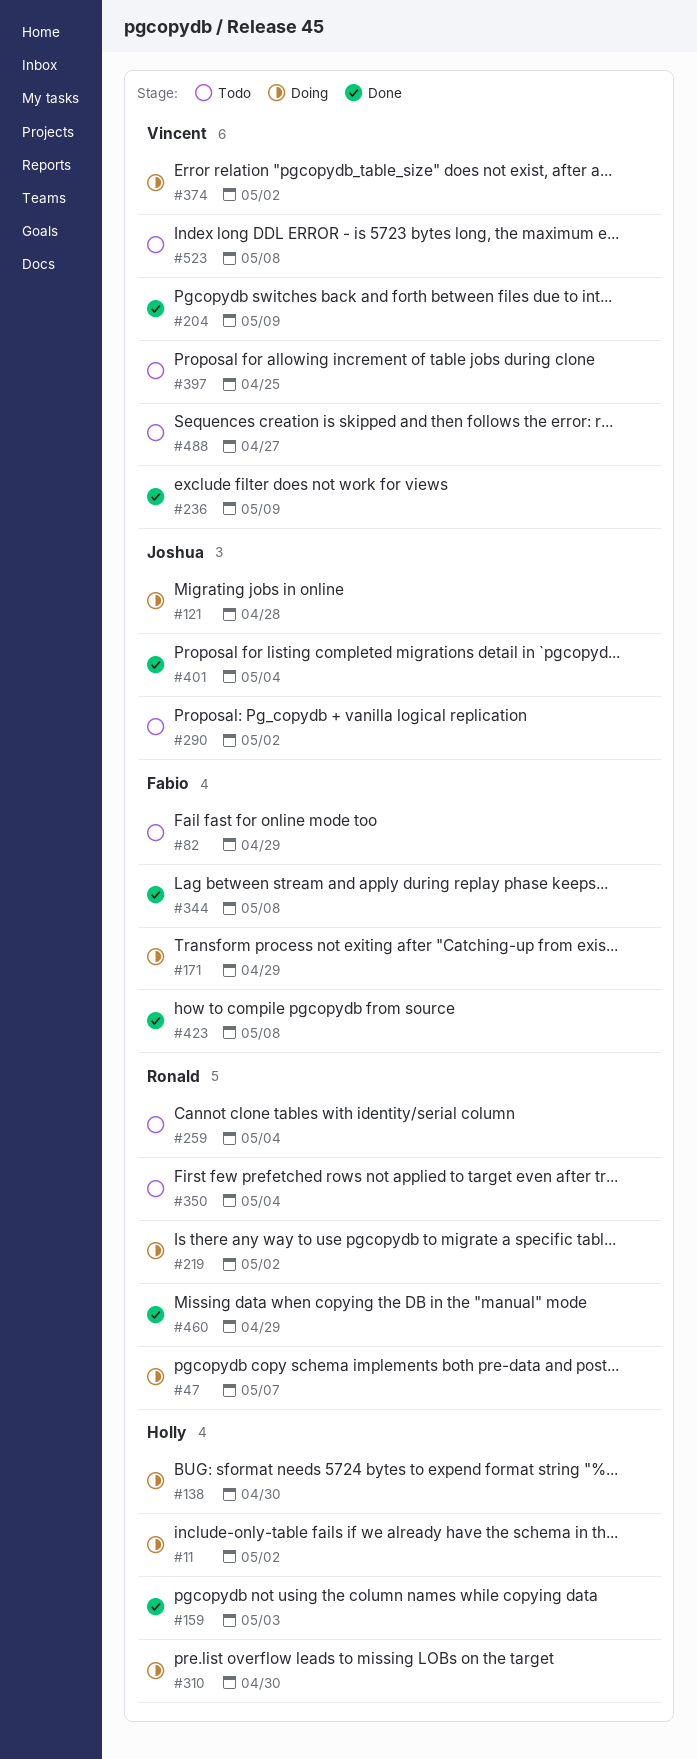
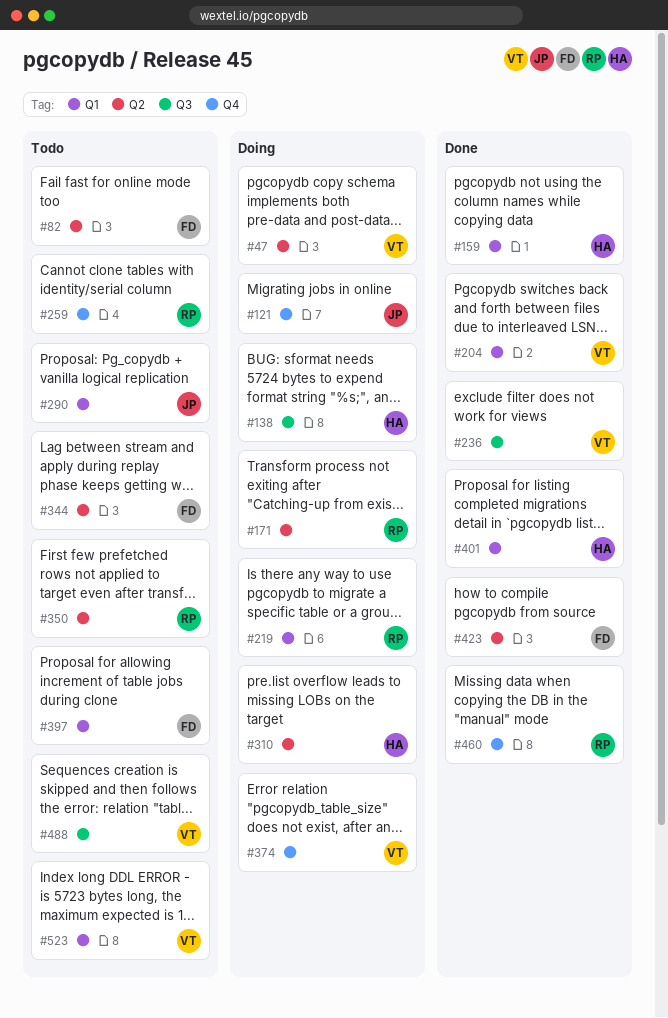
#11: present -> none
#47, owner: Ronald -> Vincent
#171, owner: Fabio -> Ronald
#344, status: Done -> Todo
#397, owner: Vincent -> Fabio
#401, owner: Joshua -> Holly

